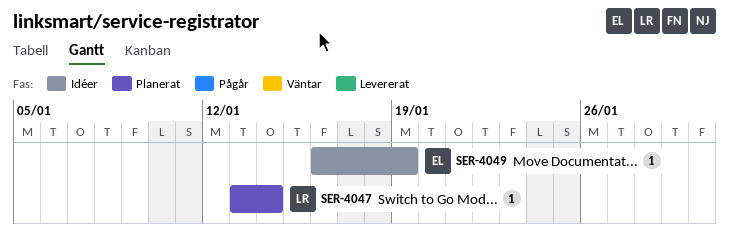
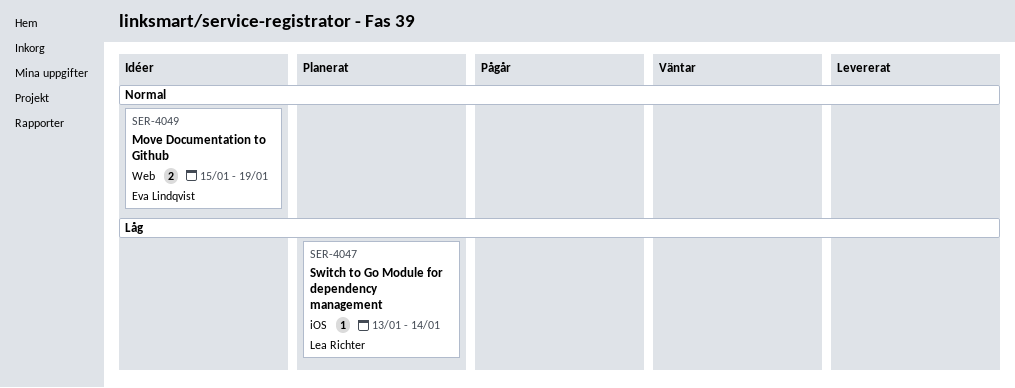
SER-4049, estimate: 1 -> 2
SER-4049, start: Jan 16 -> Jan 15

